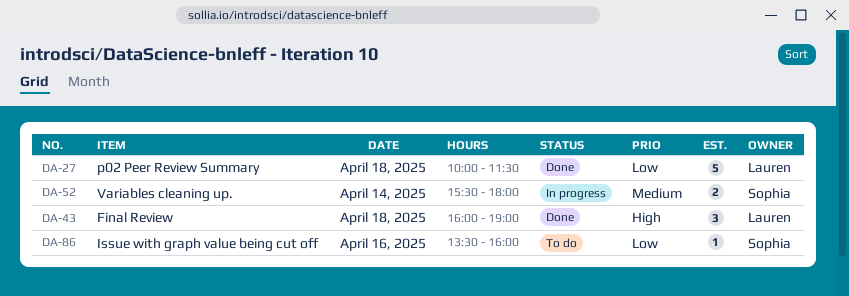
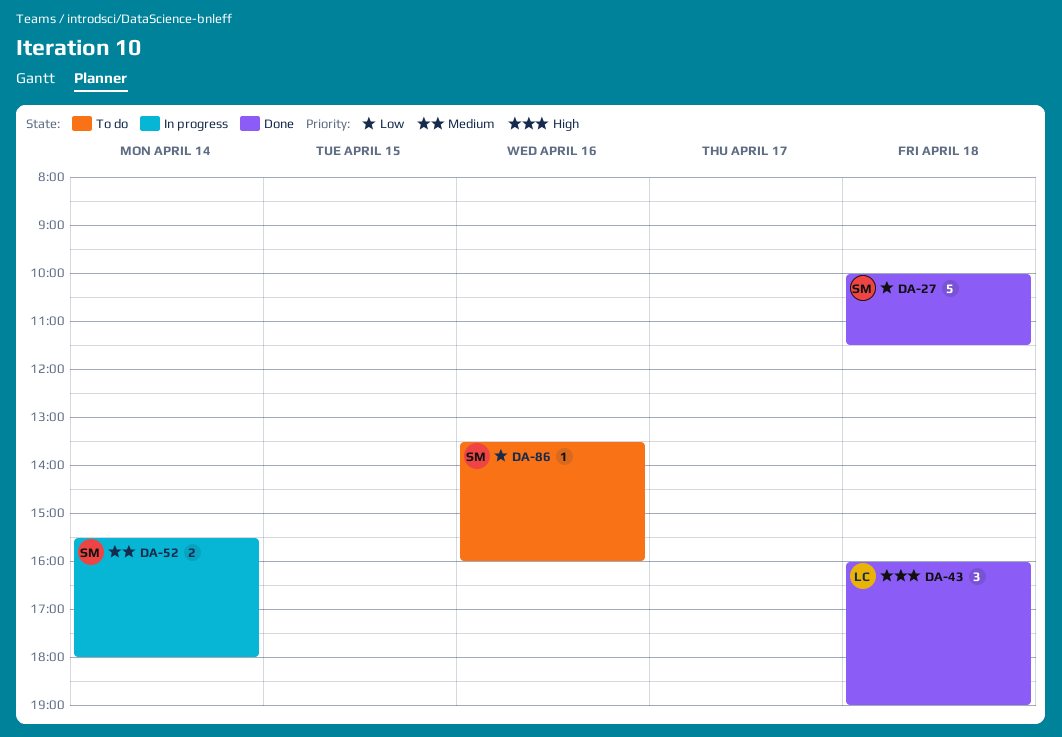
DA-27, owner: Lauren -> Sophia

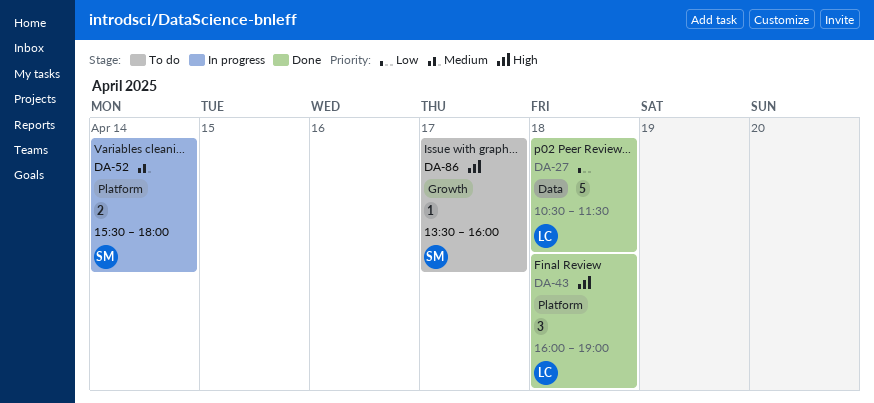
DA-27, owner: SM -> LC
DA-27, begins: 10:00 -> 10:30
DA-86, priority: Low -> High
DA-86, day: Apr 16 -> Apr 17

